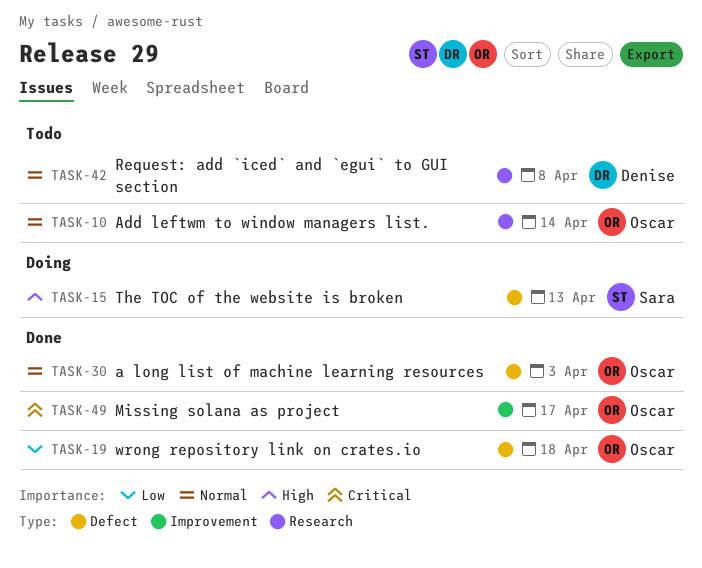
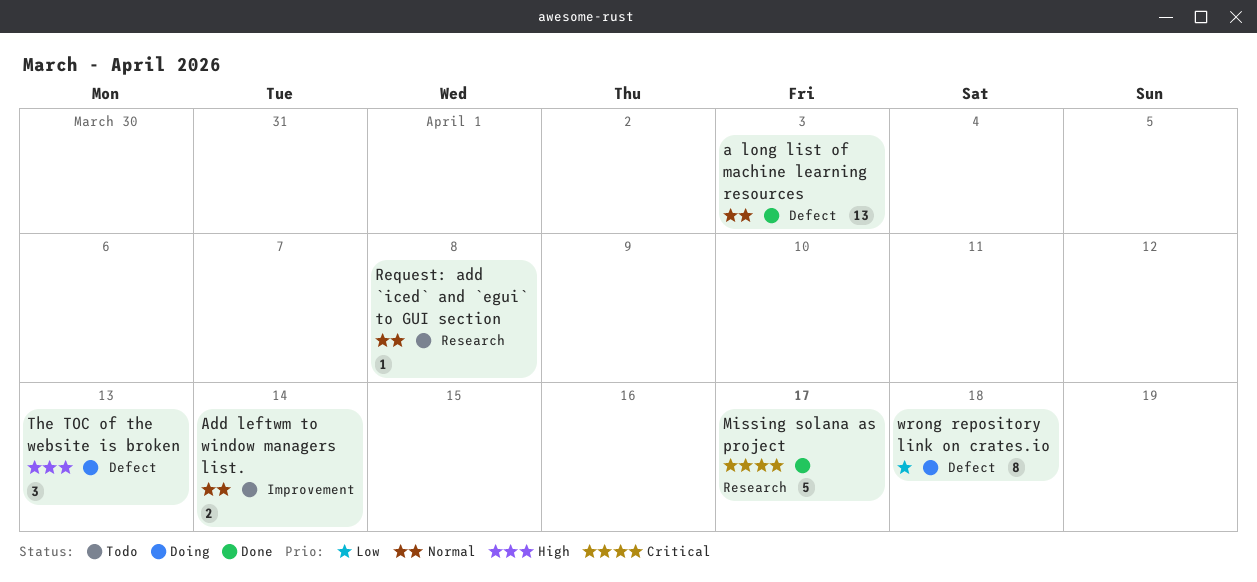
Add leftwm to window managers list., label: Research -> Improvement
Missing solana as project, label: Improvement -> Research
wrong repository link on crates.io, status: Done -> Doing

